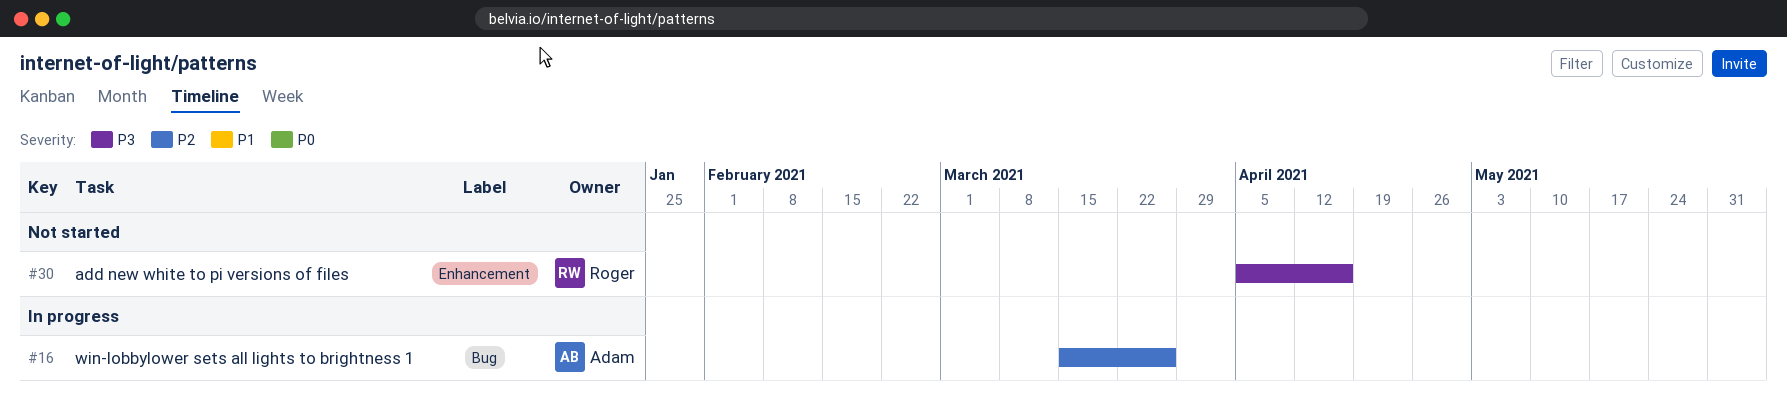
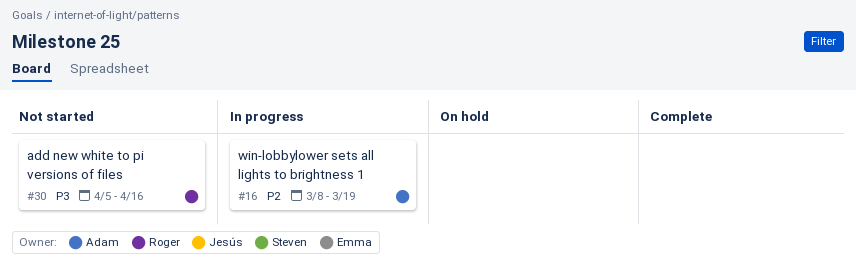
#16, start: Mar 15 -> Mar 8
#16, due: Mar 26 -> Mar 19

